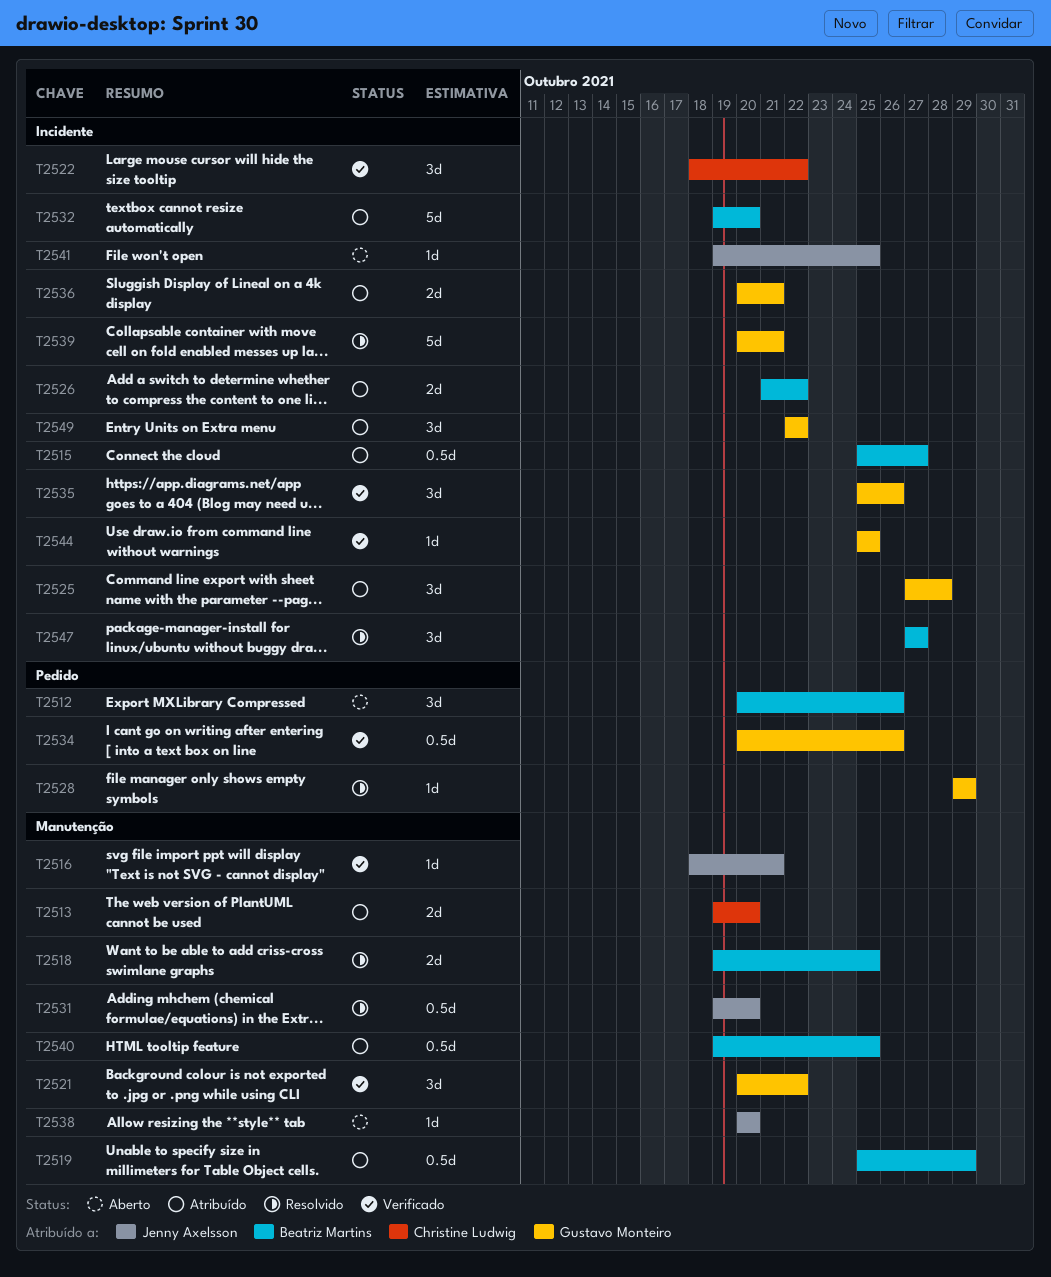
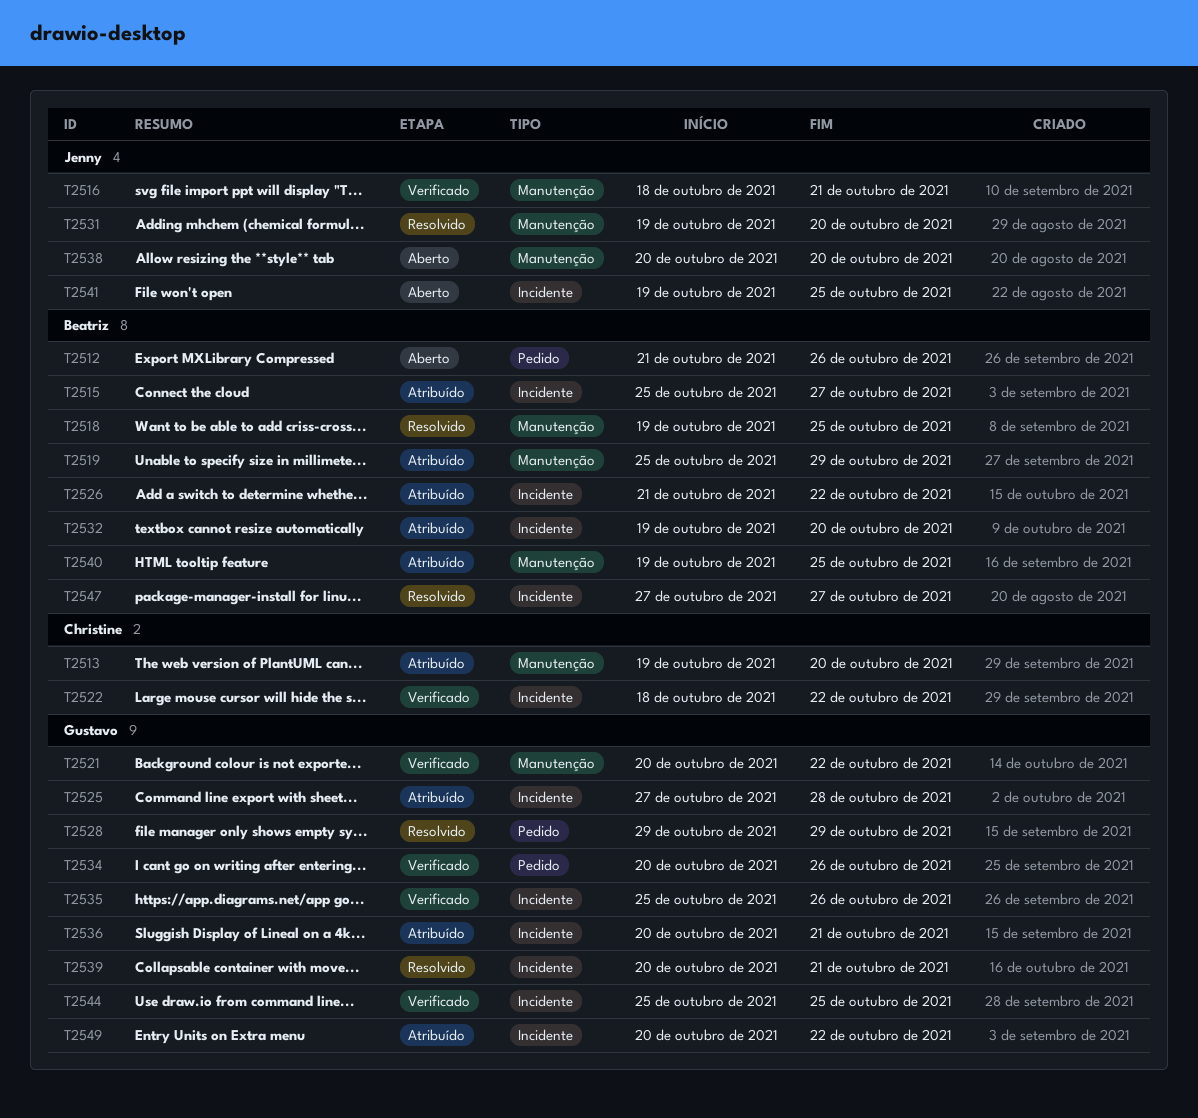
T2512, start: Oct 20 -> Oct 21
T2549, start: Oct 22 -> Oct 20

